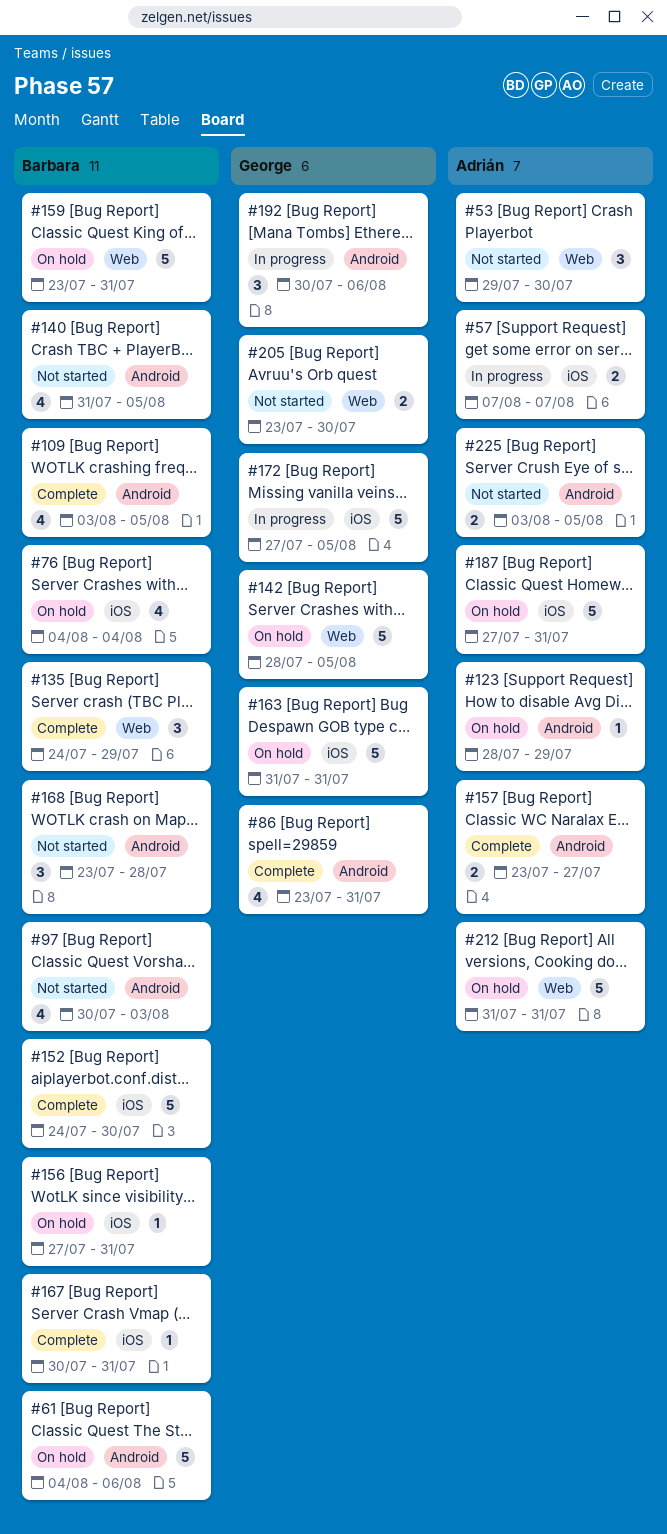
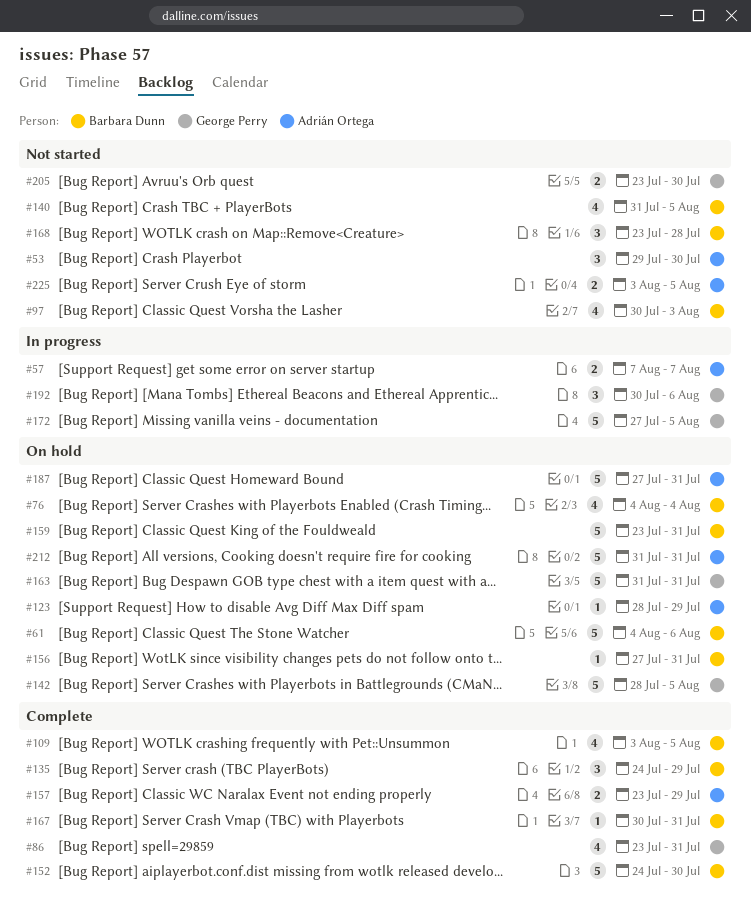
#157, due: Jul 27 -> Jul 29

